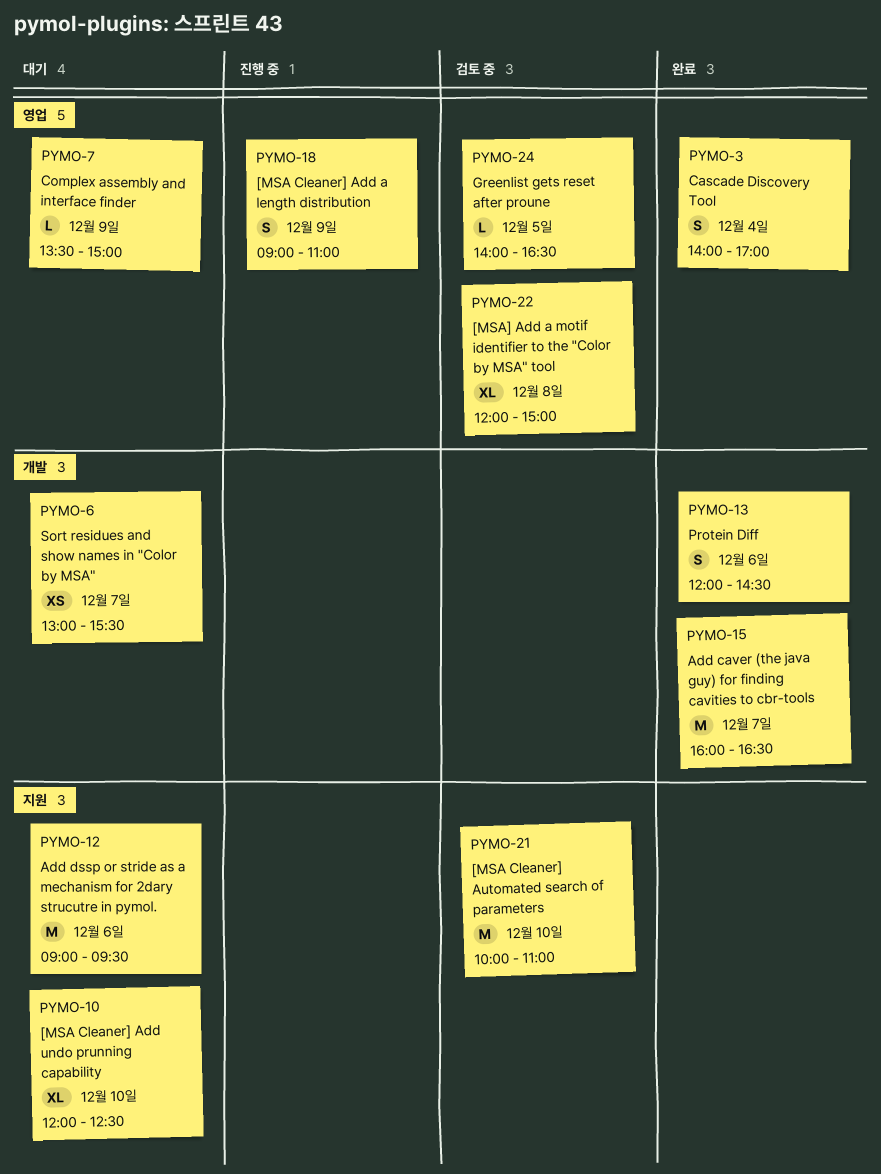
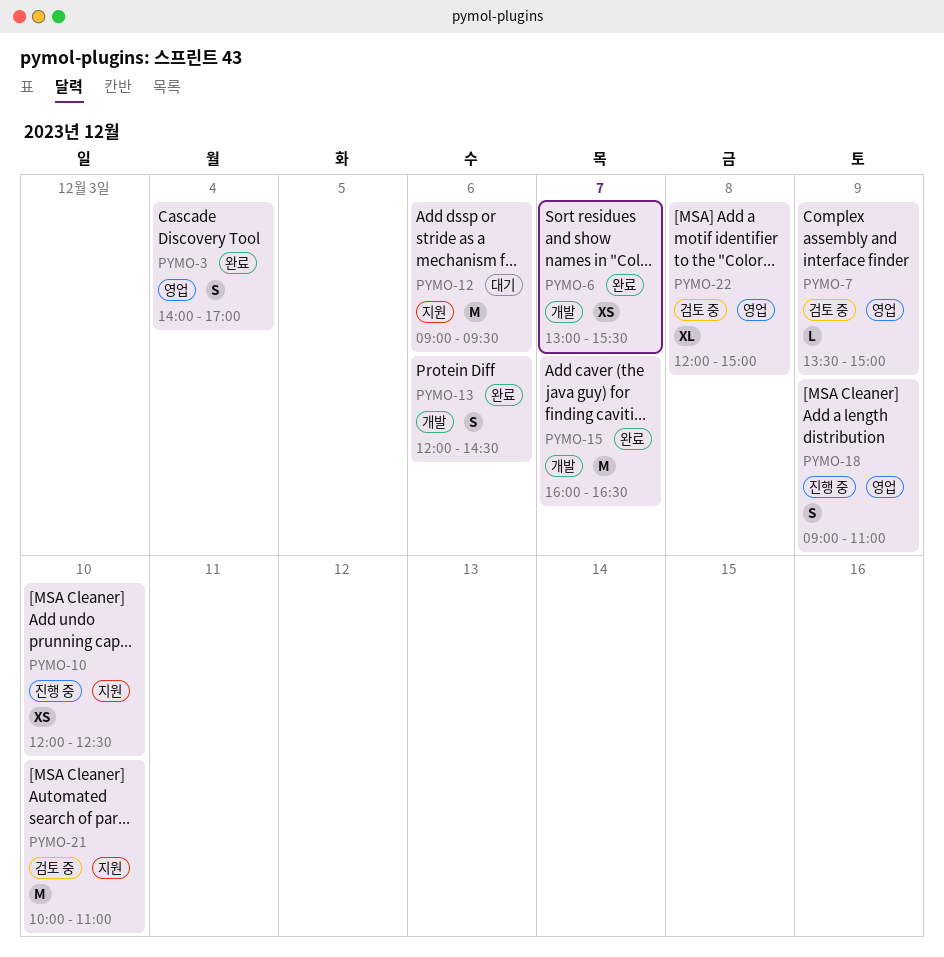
PYMO-6, status: 대기 -> 완료
PYMO-7, status: 대기 -> 검토 중
PYMO-10, status: 대기 -> 진행 중
PYMO-10, estimate: XL -> XS
PYMO-24: present -> none

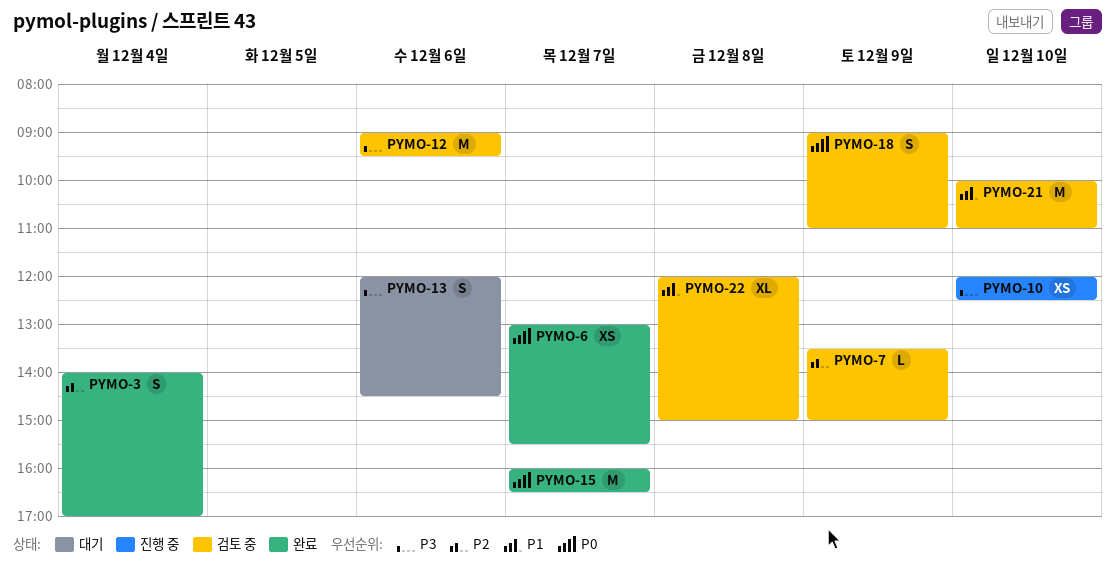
PYMO-12, status: 대기 -> 검토 중
PYMO-13, status: 완료 -> 대기
PYMO-18, status: 진행 중 -> 검토 중

